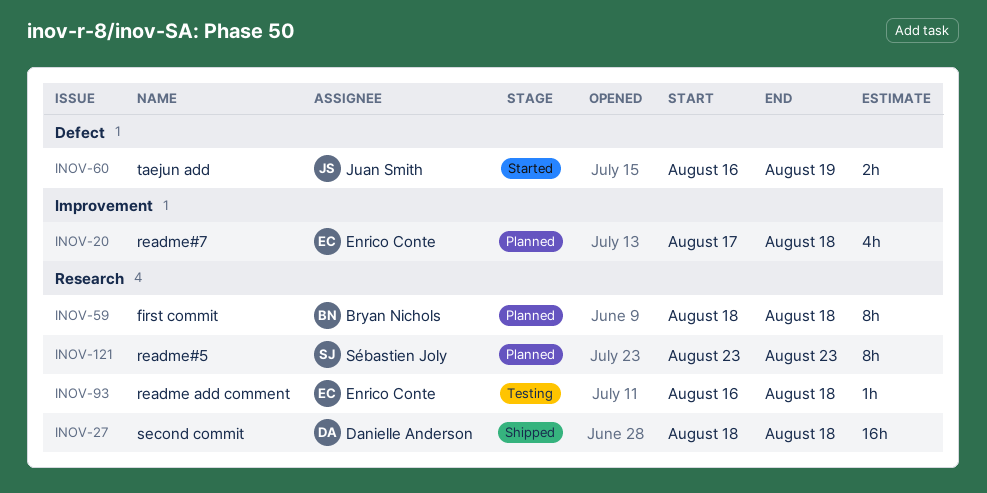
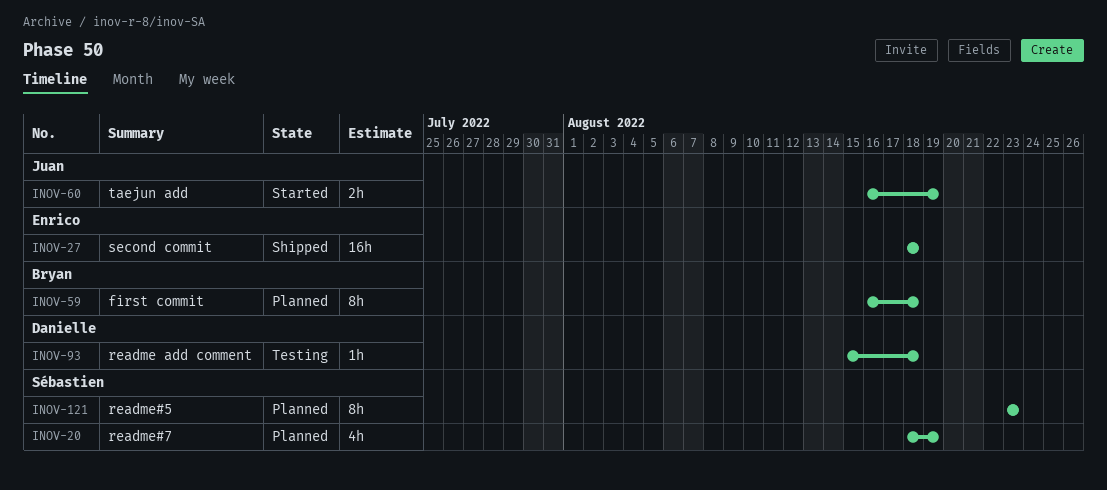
INOV-20, owner: Enrico Conte -> Sébastien Joly
INOV-20, start: Aug 17 -> Aug 18
INOV-20, due: Aug 18 -> Aug 19
INOV-27, owner: Danielle Anderson -> Enrico Conte
INOV-59, start: Aug 18 -> Aug 16
INOV-93, owner: Enrico Conte -> Danielle Anderson
INOV-93, start: Aug 16 -> Aug 15

